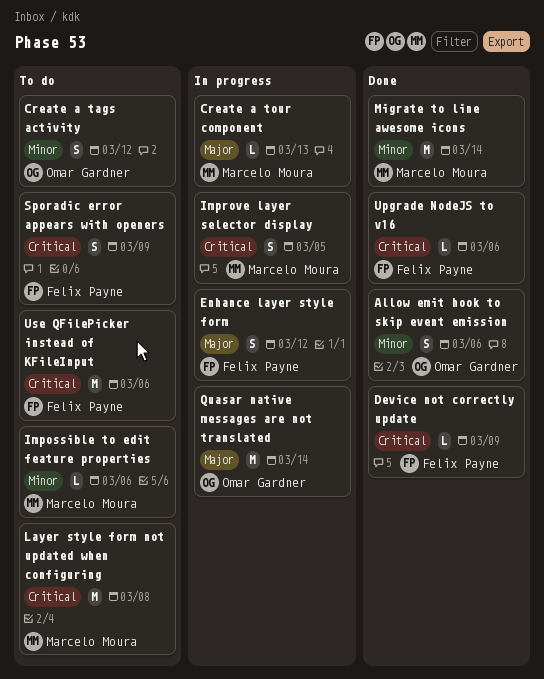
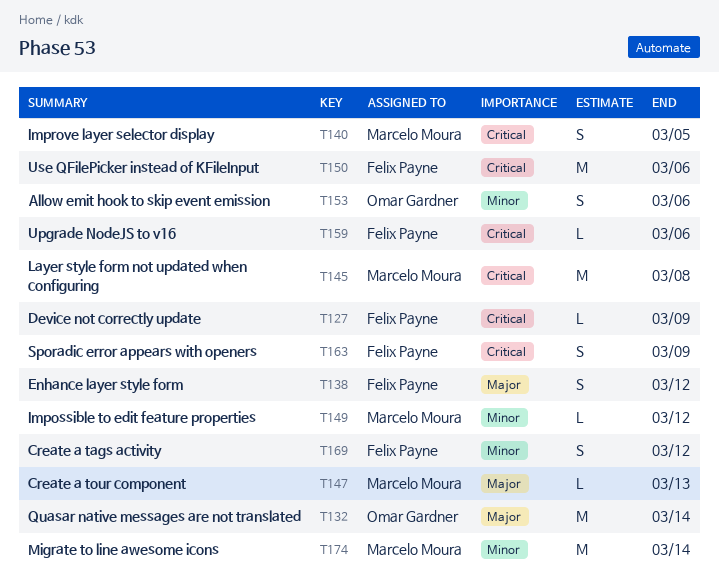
Create a tags activity, owner: Omar Gardner -> Felix Payne
Impossible to edit feature properties, due: Mar 6 -> Mar 12

